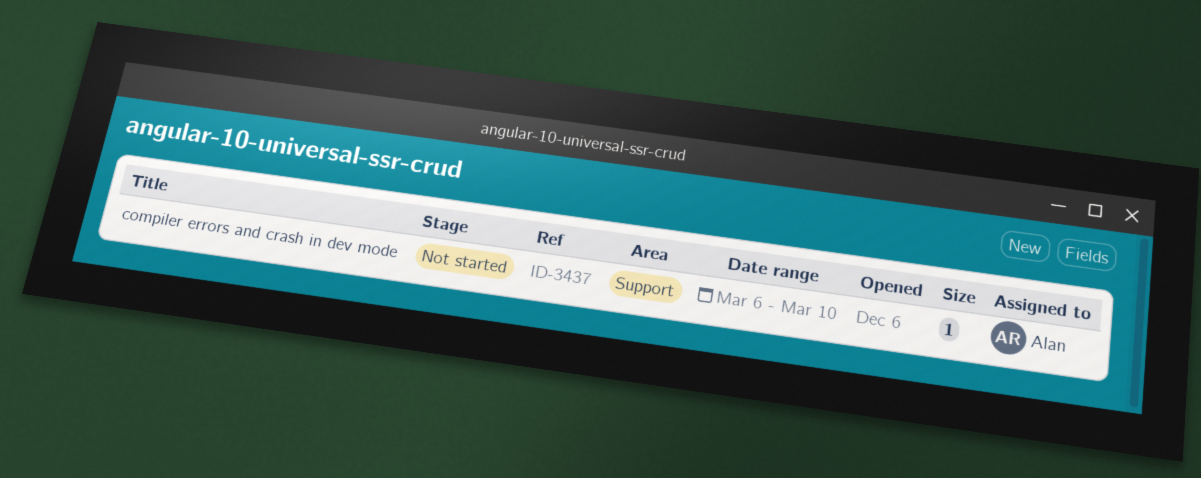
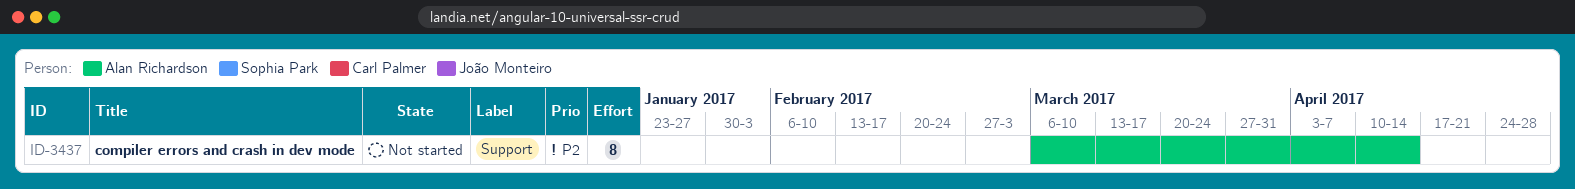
ID-3437, estimate: 1 -> 8
ID-3437, due: Mar 10 -> Apr 14

